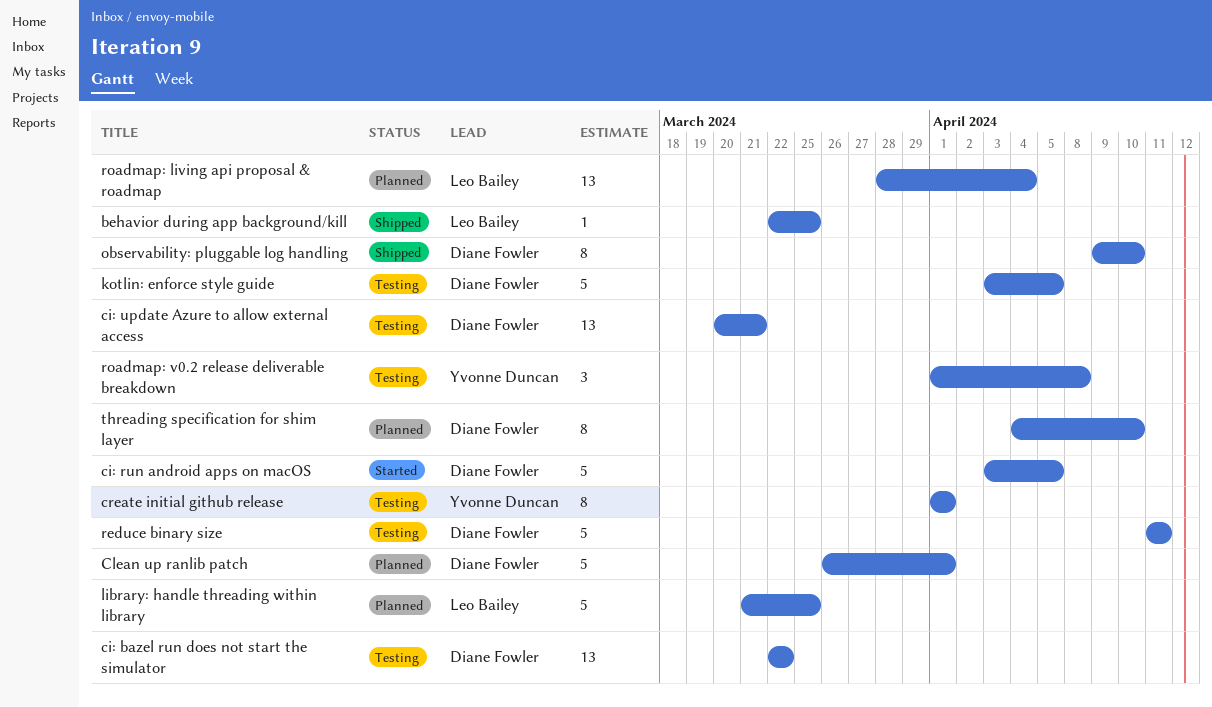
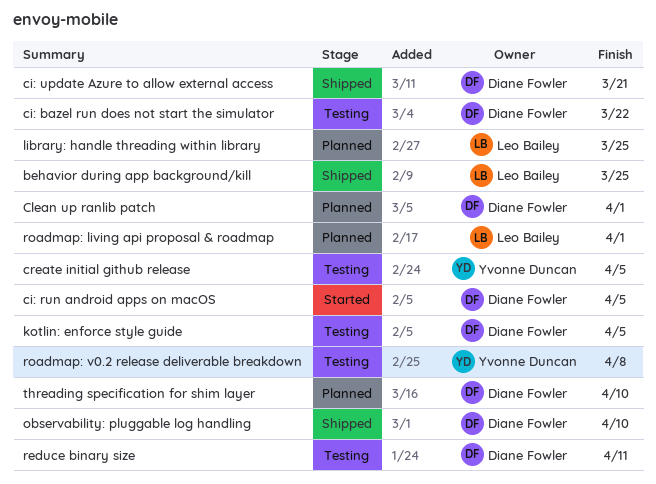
ci: update Azure to allow external access, status: Testing -> Shipped
create initial github release, due: Apr 1 -> Apr 5
roadmap: living api proposal & roadmap, due: Apr 4 -> Apr 1

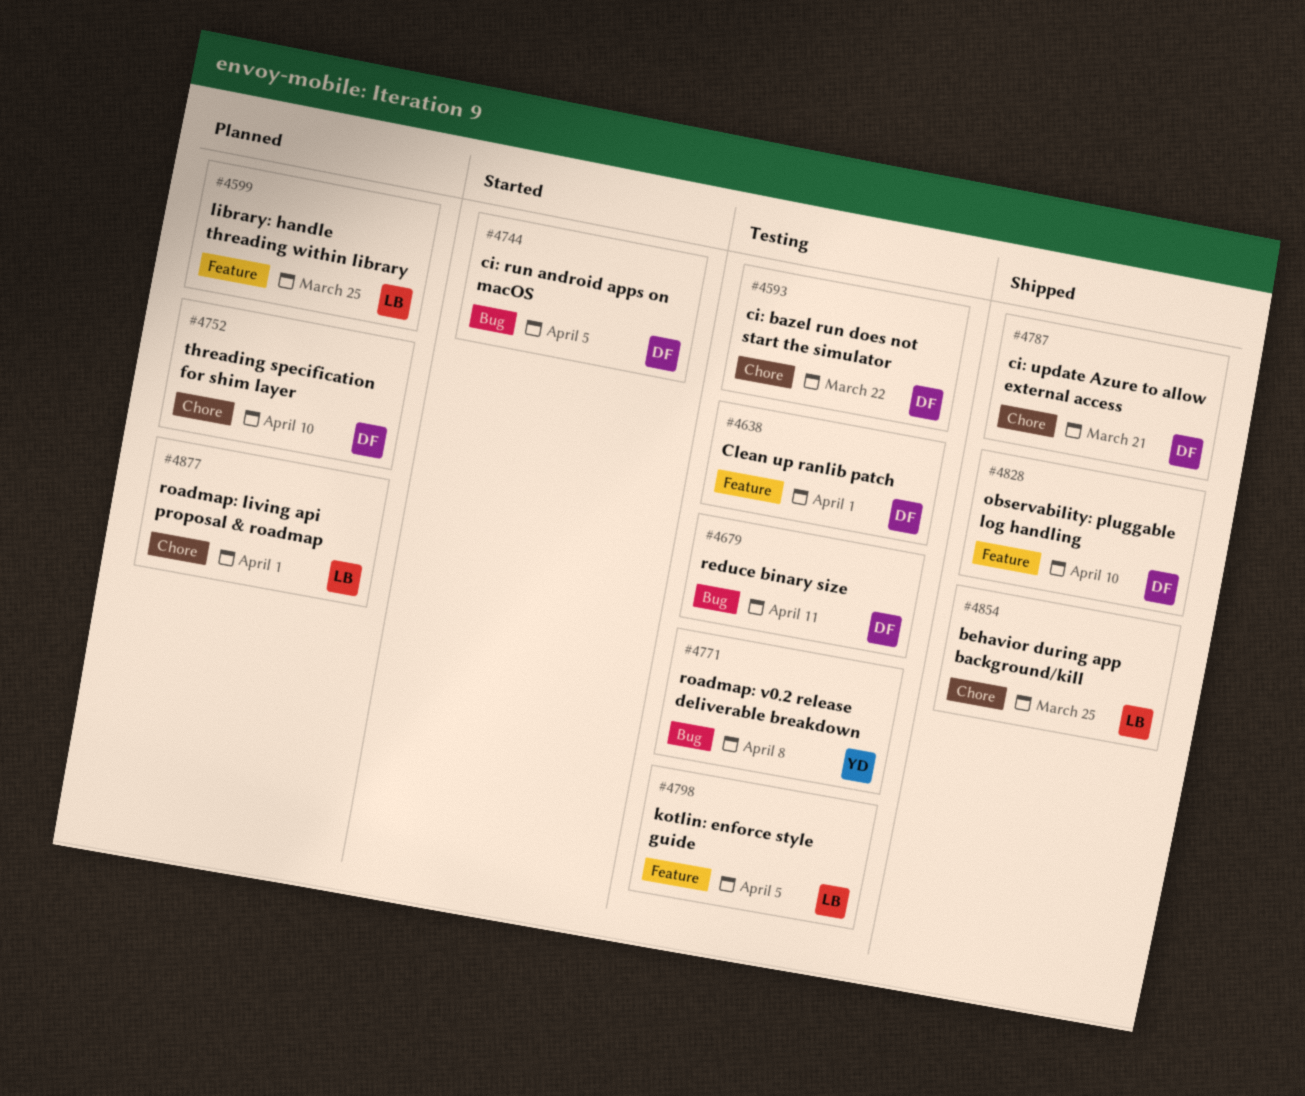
Clean up ranlib patch, status: Planned -> Testing
create initial github release: present -> none
kotlin: enforce style guide, owner: Diane Fowler -> Leo Bailey

